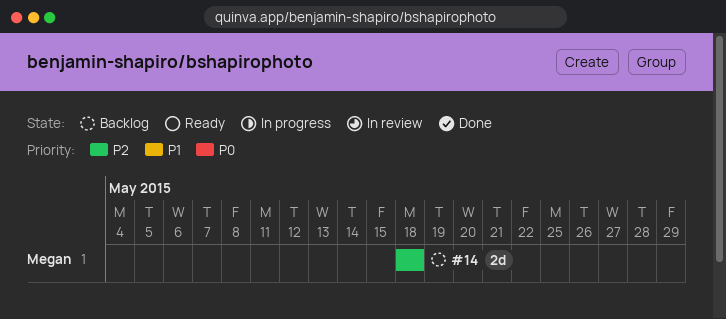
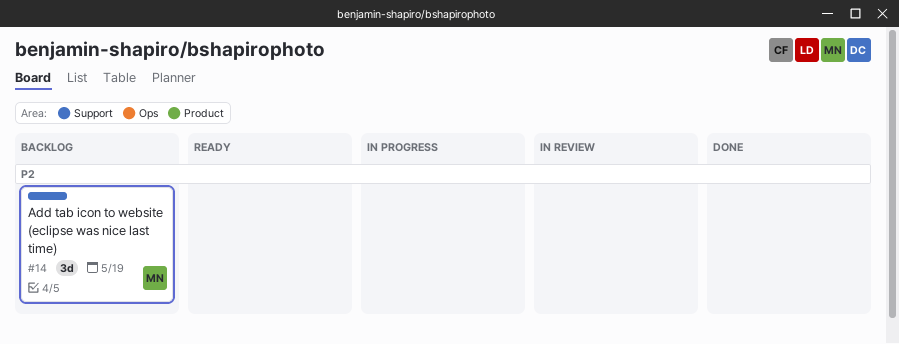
#14, estimate: 2d -> 3d
#14, due: May 18 -> May 19

